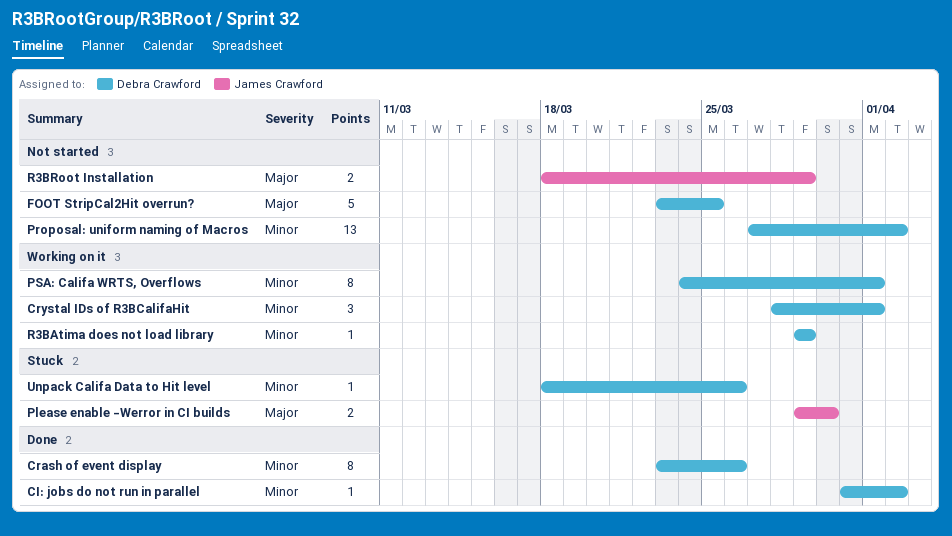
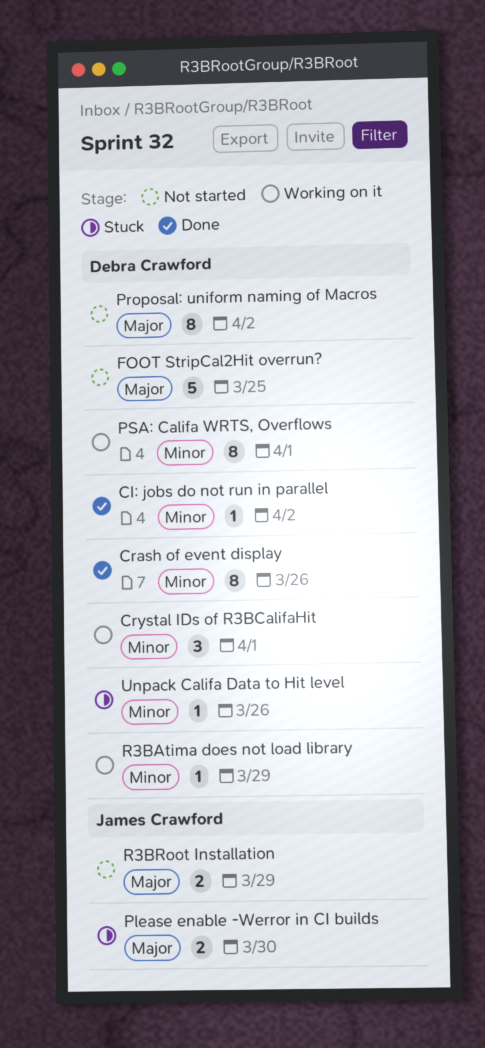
Proposal: uniform naming of Macros, priority: Minor -> Major
Proposal: uniform naming of Macros, estimate: 13 -> 8

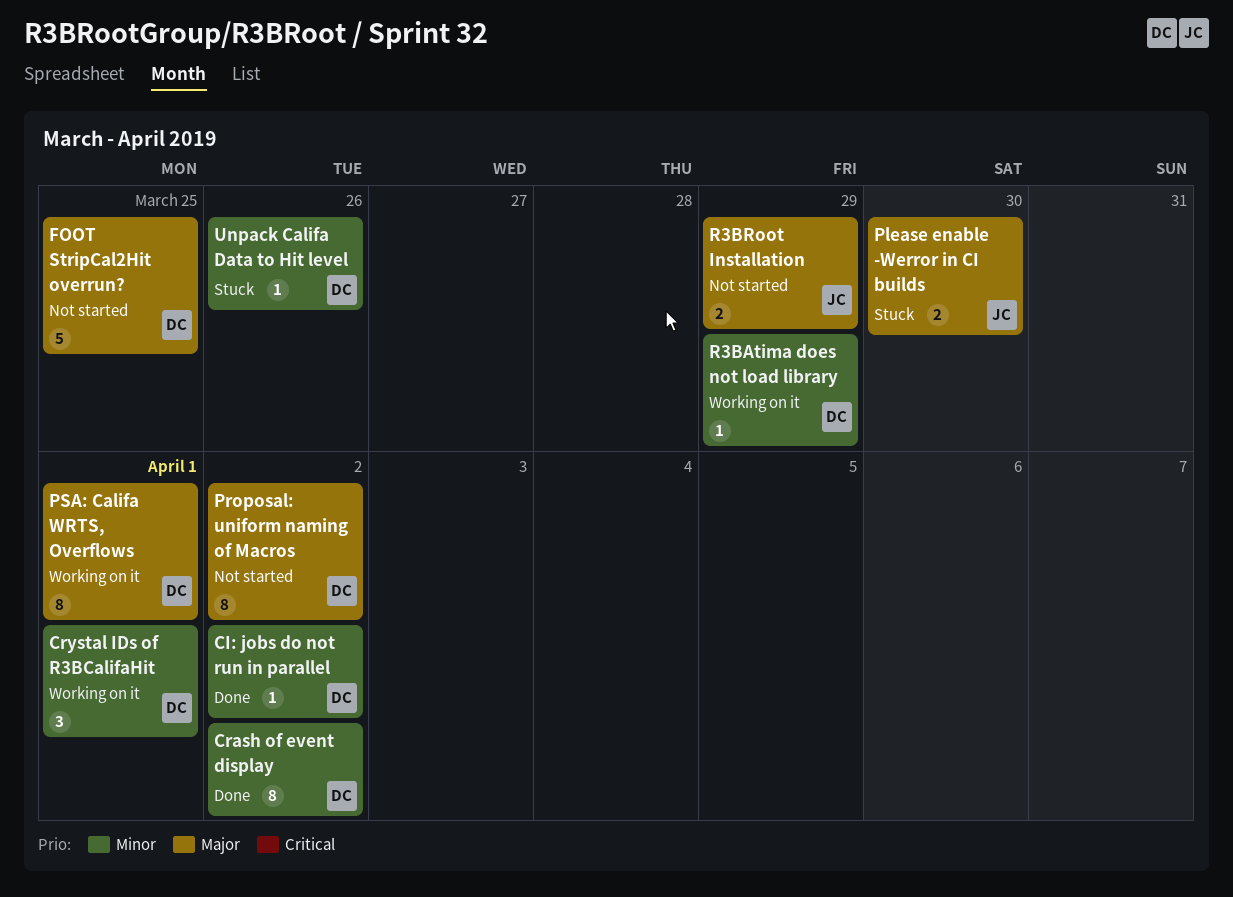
Crash of event display, due: Mar 26 -> Apr 2
PSA: Califa WRTS, Overflows, priority: Minor -> Major

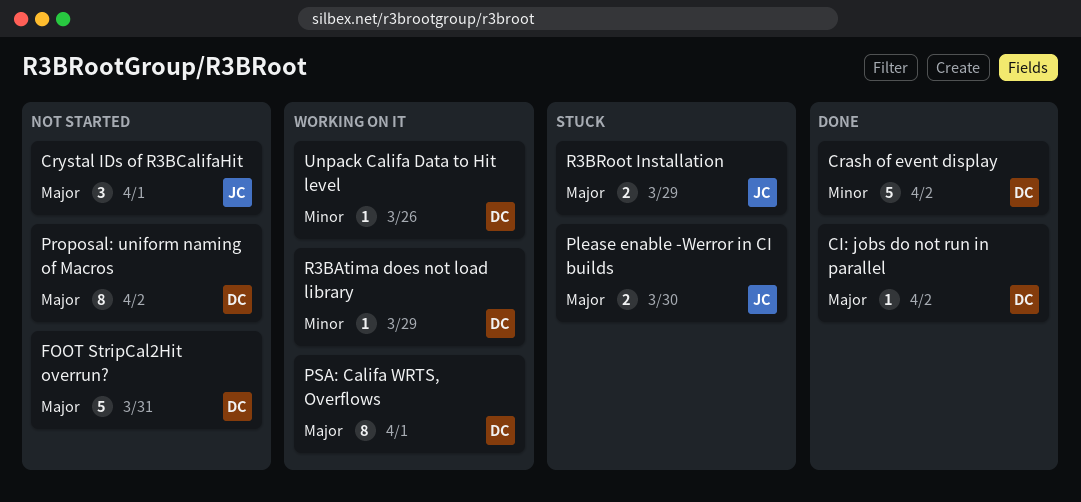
CI: jobs do not run in parallel, priority: Minor -> Major
Crash of event display, estimate: 8 -> 5
Crystal IDs of R3BCalifaHit, status: Working on it -> Not started
Crystal IDs of R3BCalifaHit, owner: DC -> JC
Crystal IDs of R3BCalifaHit, priority: Minor -> Major
FOOT StripCal2Hit overrun?, due: Mar 25 -> Mar 31
R3BRoot Installation, status: Not started -> Stuck
Unpack Califa Data to Hit level, status: Stuck -> Working on it

